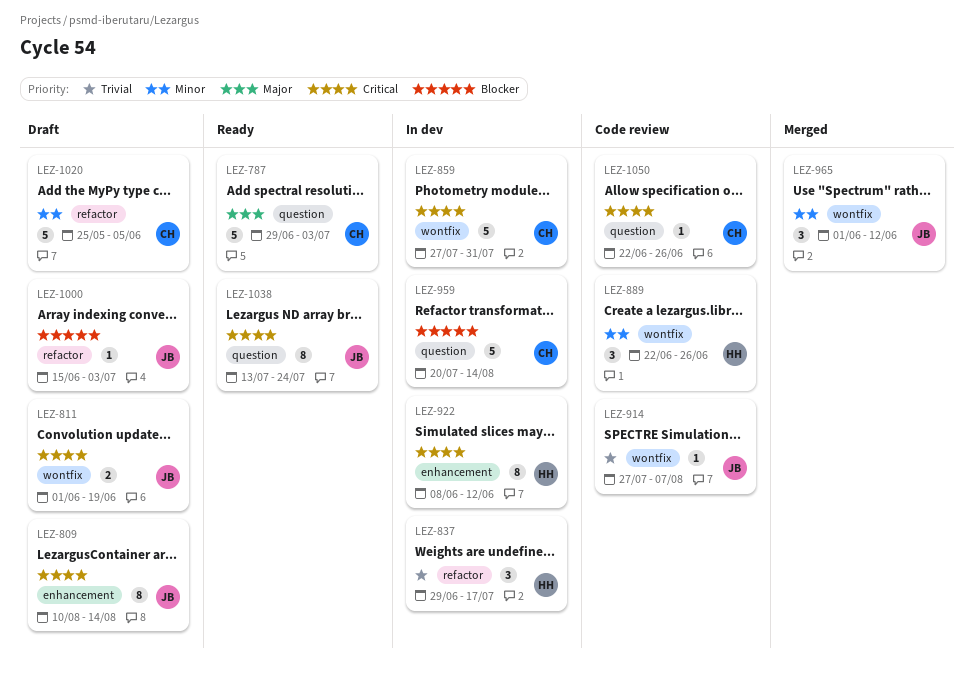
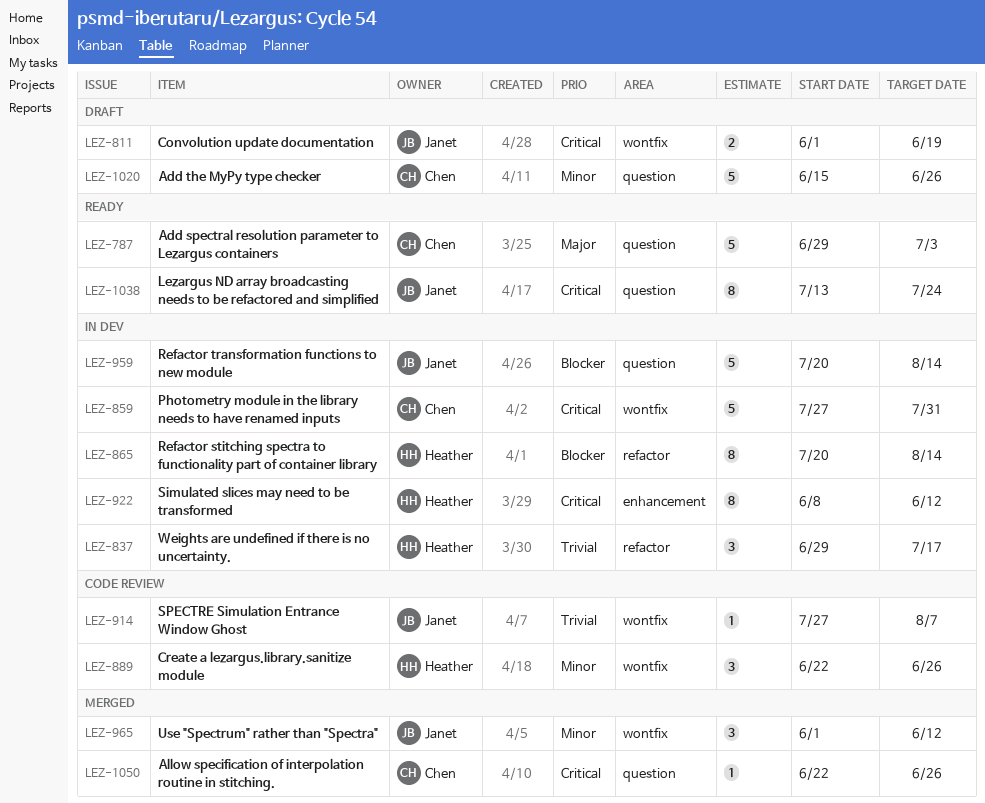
LEZ-809: present -> none
LEZ-865: none -> present
LEZ-959, owner: Chen -> Janet
LEZ-1000: present -> none
LEZ-1020, label: refactor -> question
LEZ-1020, start: May 25 -> Jun 15
LEZ-1020, due: Jun 5 -> Jun 26
LEZ-1050, status: Code review -> Merged

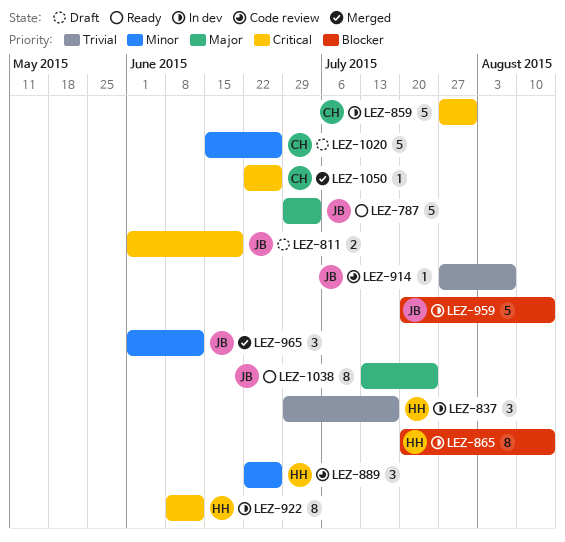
LEZ-787, owner: Chen -> Janet
LEZ-1038, priority: Critical -> Major

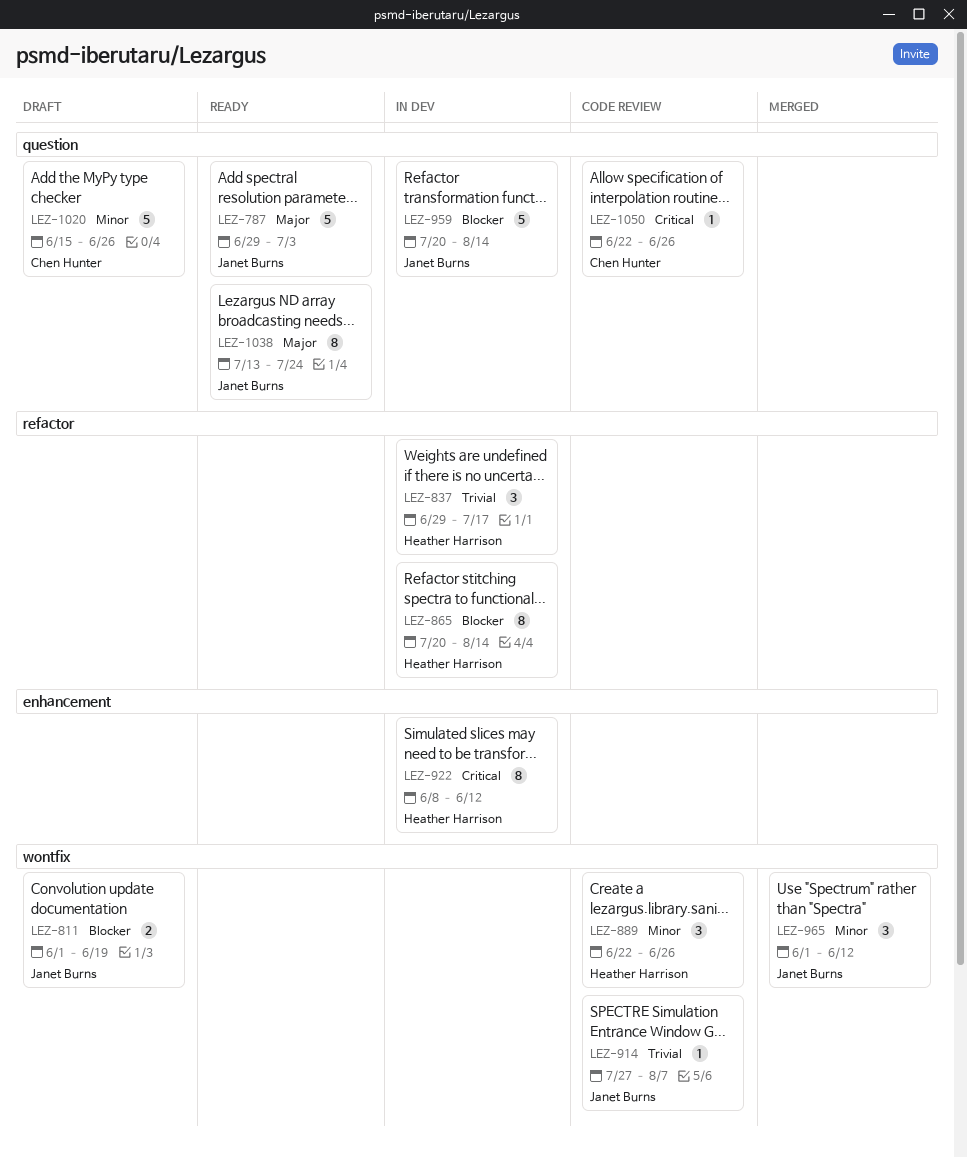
LEZ-811, priority: Critical -> Blocker
LEZ-859: present -> none
LEZ-1050, status: Merged -> Code review

